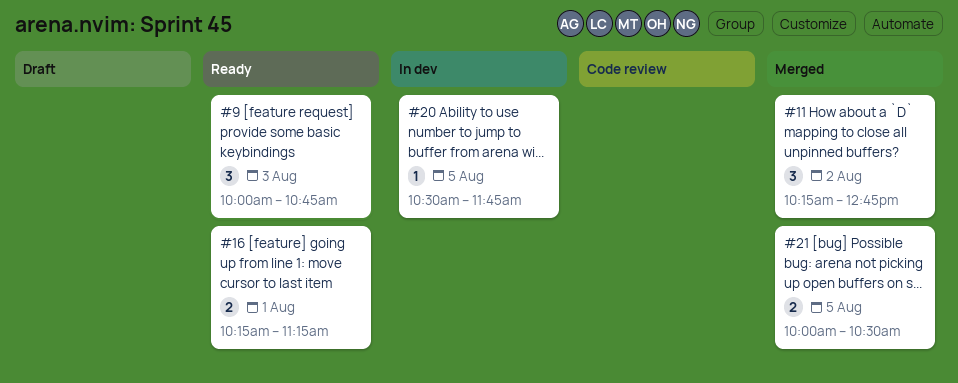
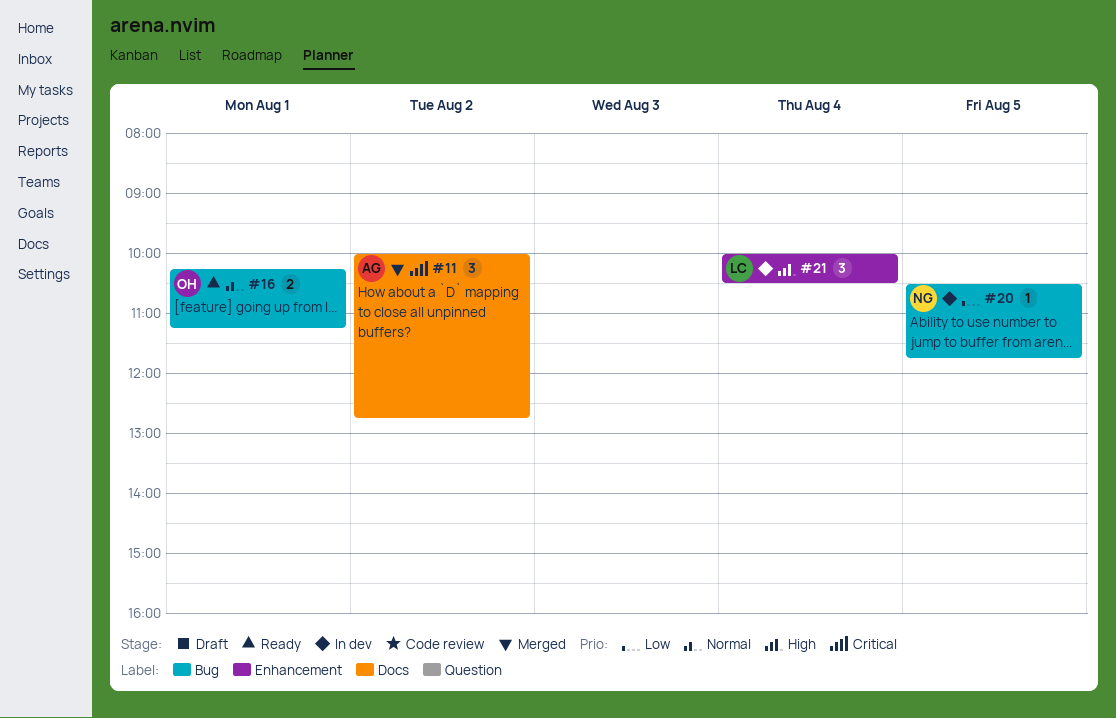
#9: present -> none
#11, begins: 10:15 -> 10:00
#21, status: Merged -> In dev
#21, estimate: 2 -> 3
#21, day: Aug 5 -> Aug 4

